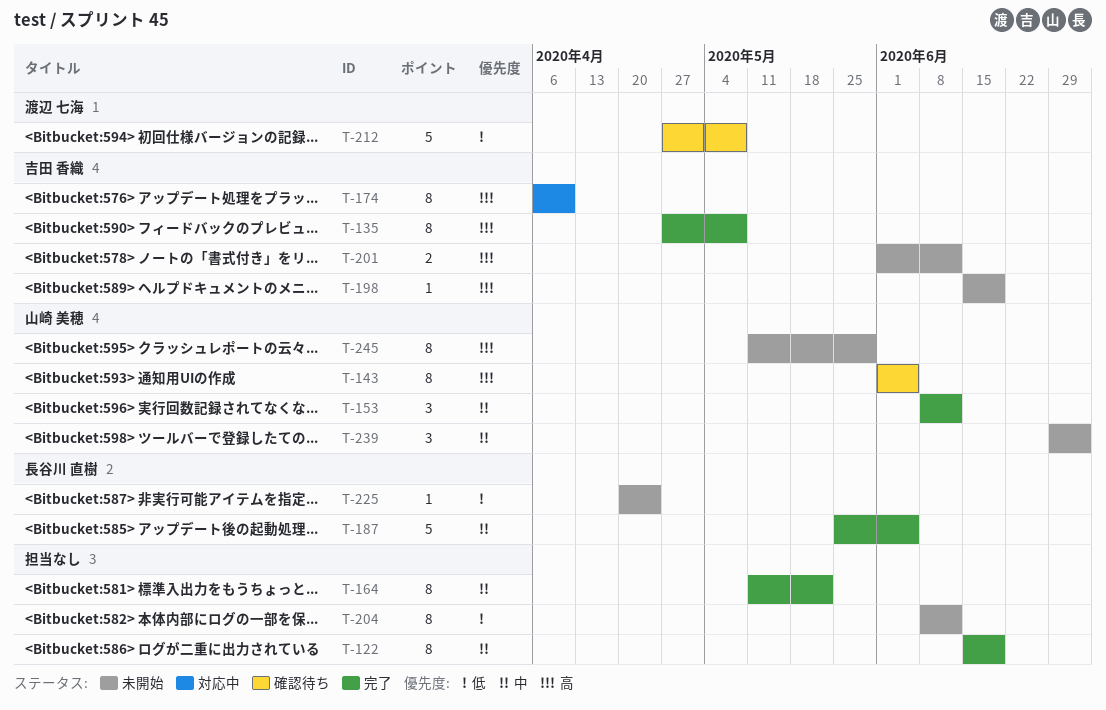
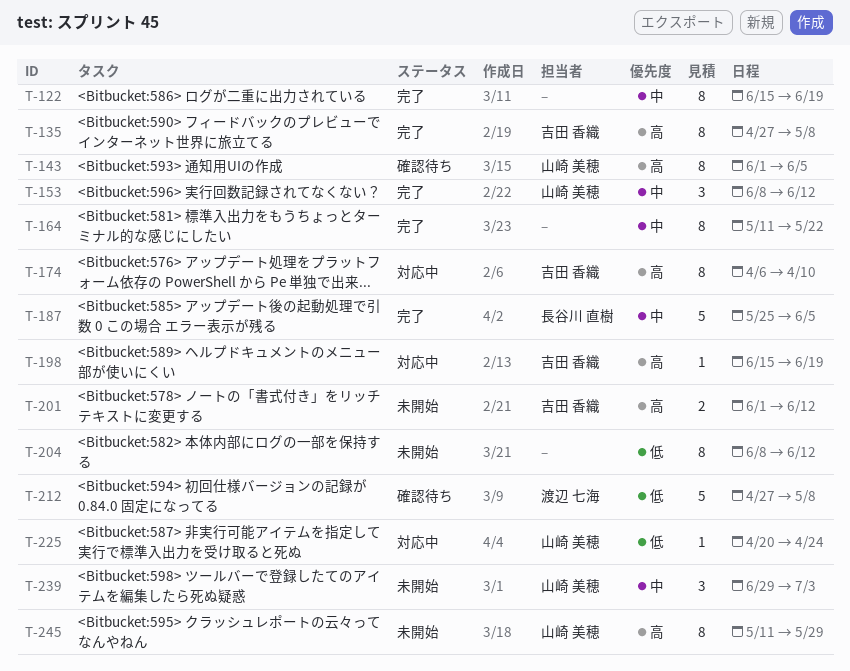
T-198, status: 未開始 -> 対応中
T-225, status: 未開始 -> 対応中
T-225, owner: 長谷川 直樹 -> 山崎 美穂

